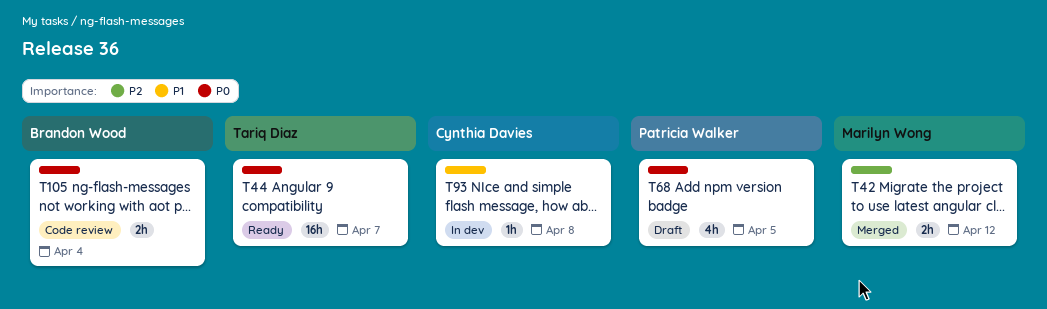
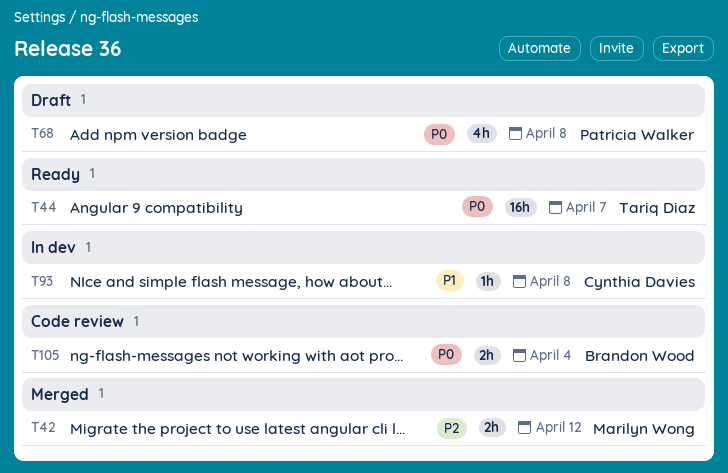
T68, due: Apr 5 -> Apr 8

